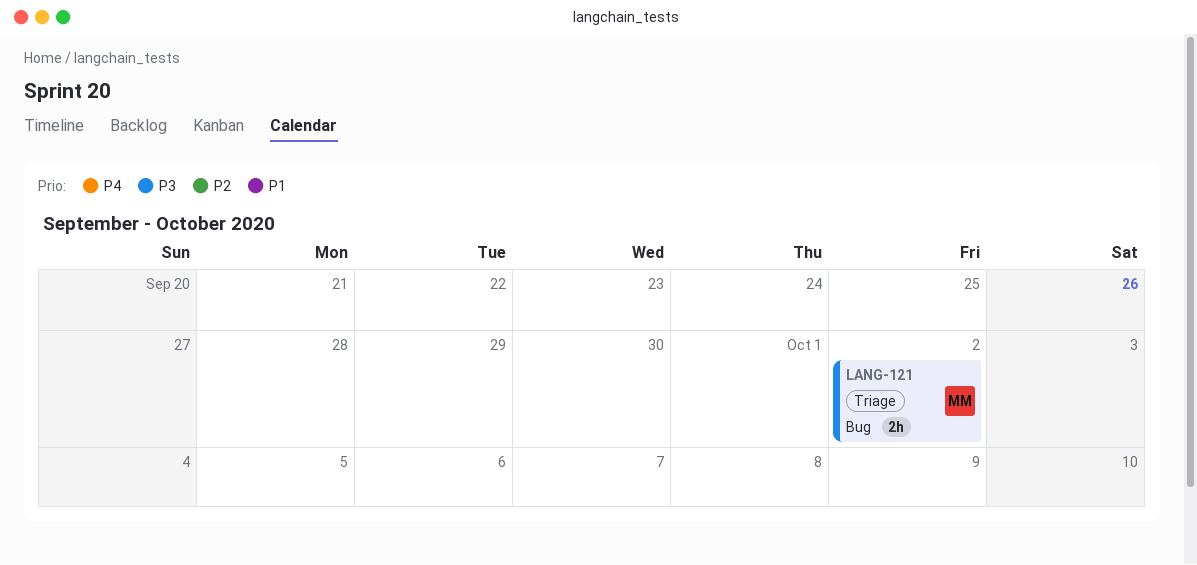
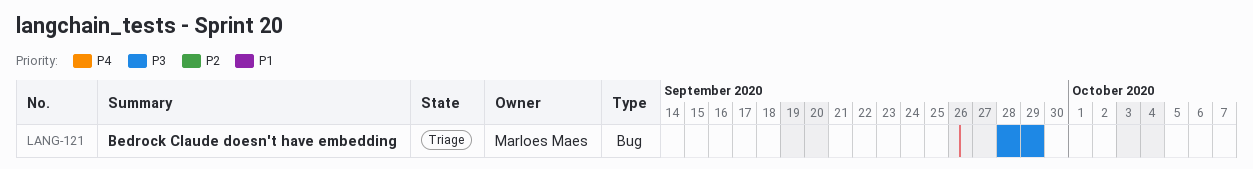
LANG-121, due: Oct 2 -> Sep 29

